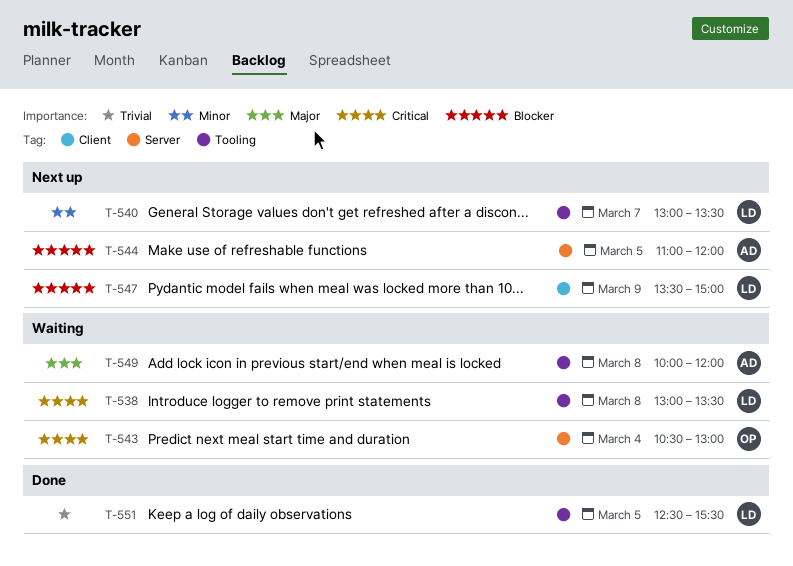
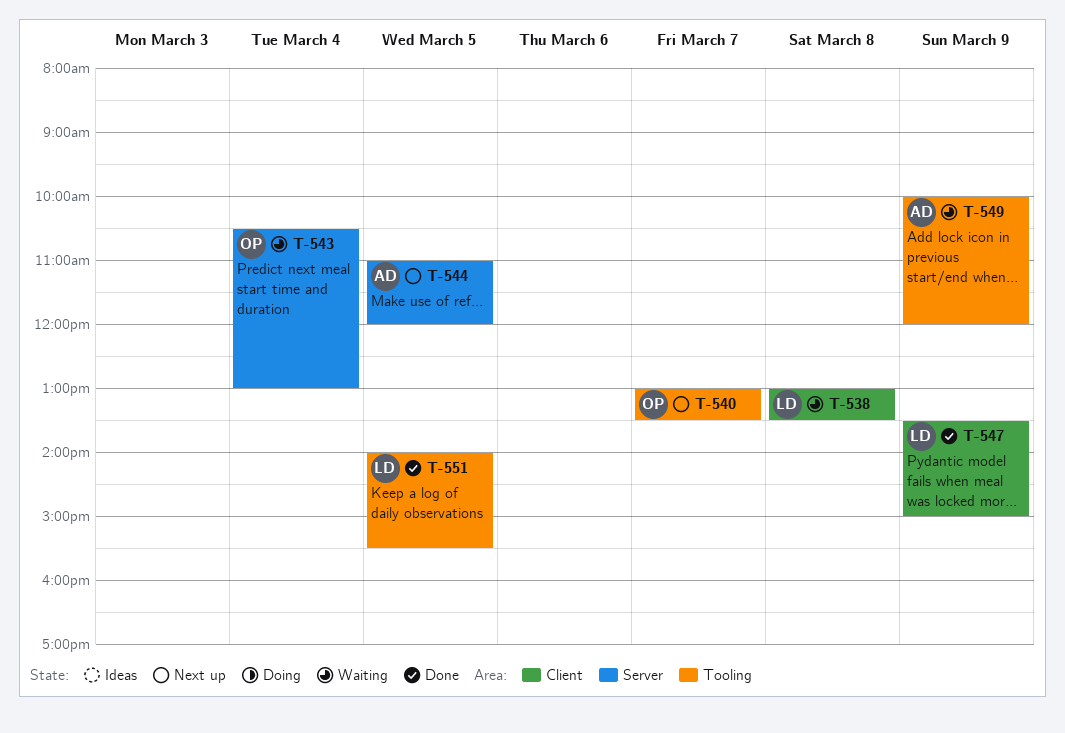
T-538, label: Tooling -> Client
T-540, owner: LD -> OP
T-547, status: Next up -> Done
T-549, day: Mar 8 -> Mar 9
T-551, begins: 12:30 -> 14:00

